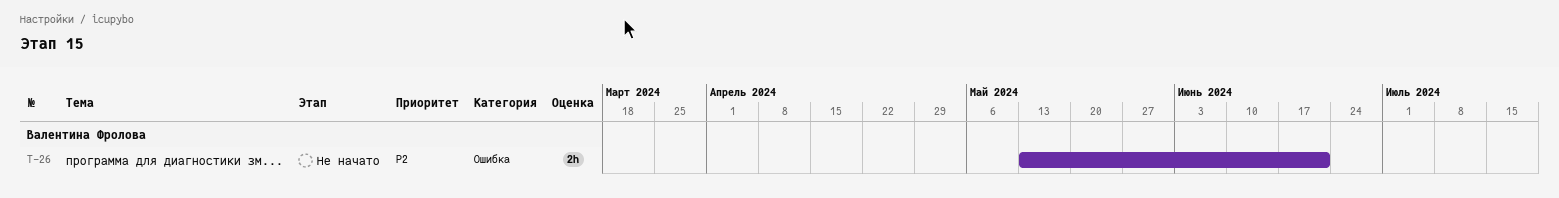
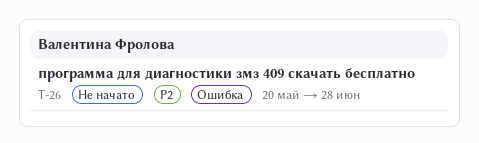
T-26, start: May 13 -> May 20
T-26, due: Jun 21 -> Jun 28

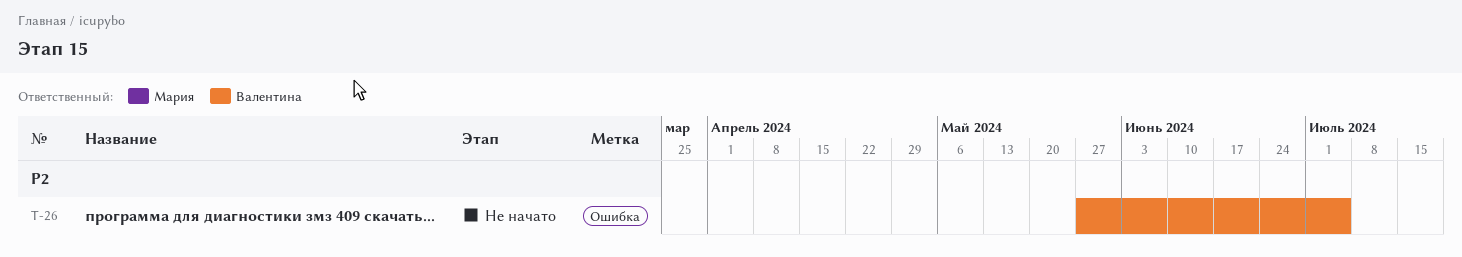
T-26, start: May 20 -> May 27
T-26, due: Jun 28 -> Jul 5

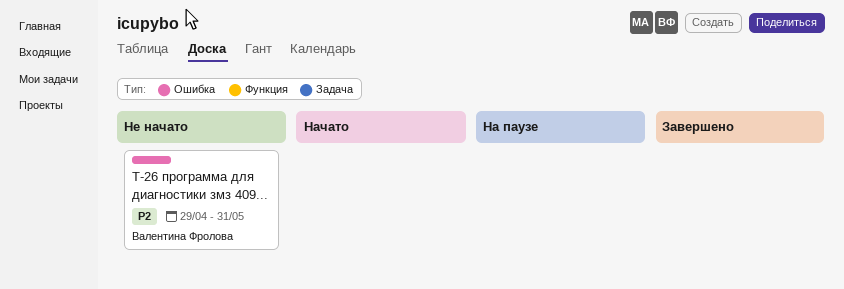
T-26, start: May 27 -> Apr 29
T-26, due: Jul 5 -> May 31

